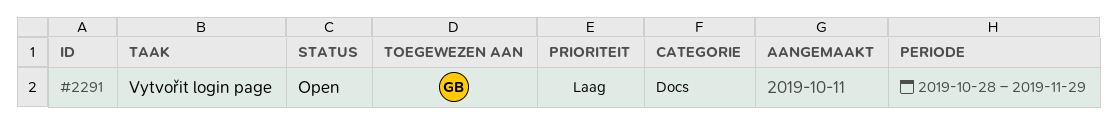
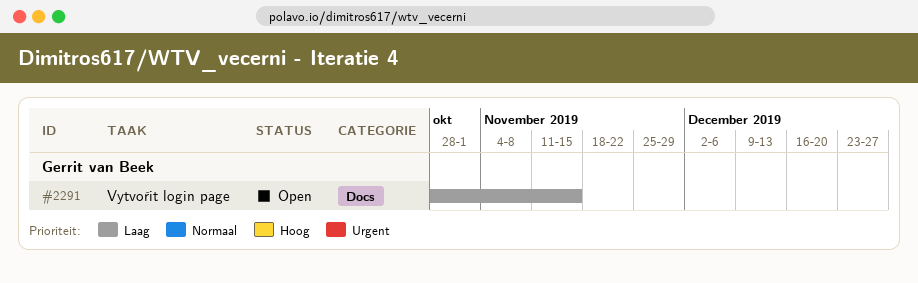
#2291, due: Nov 29 -> Nov 15

